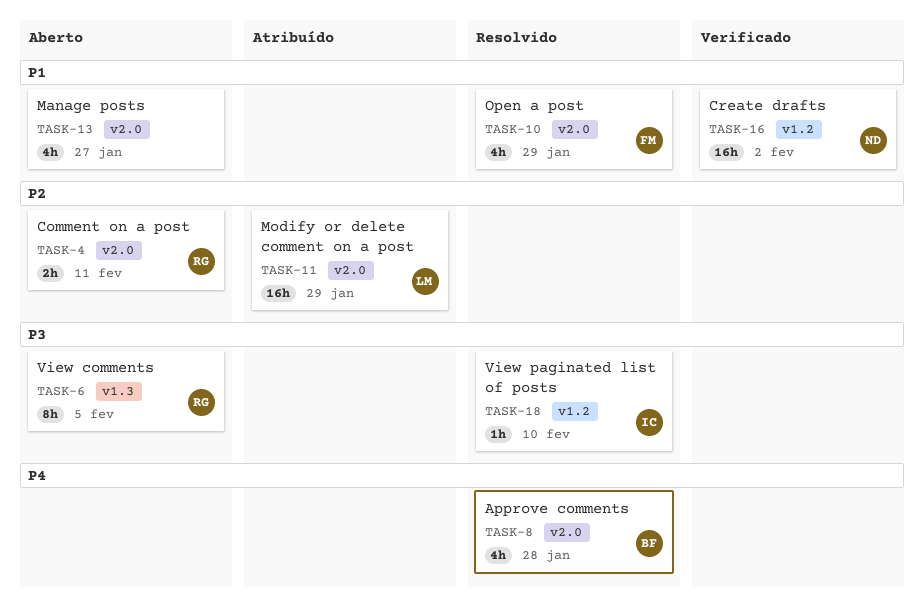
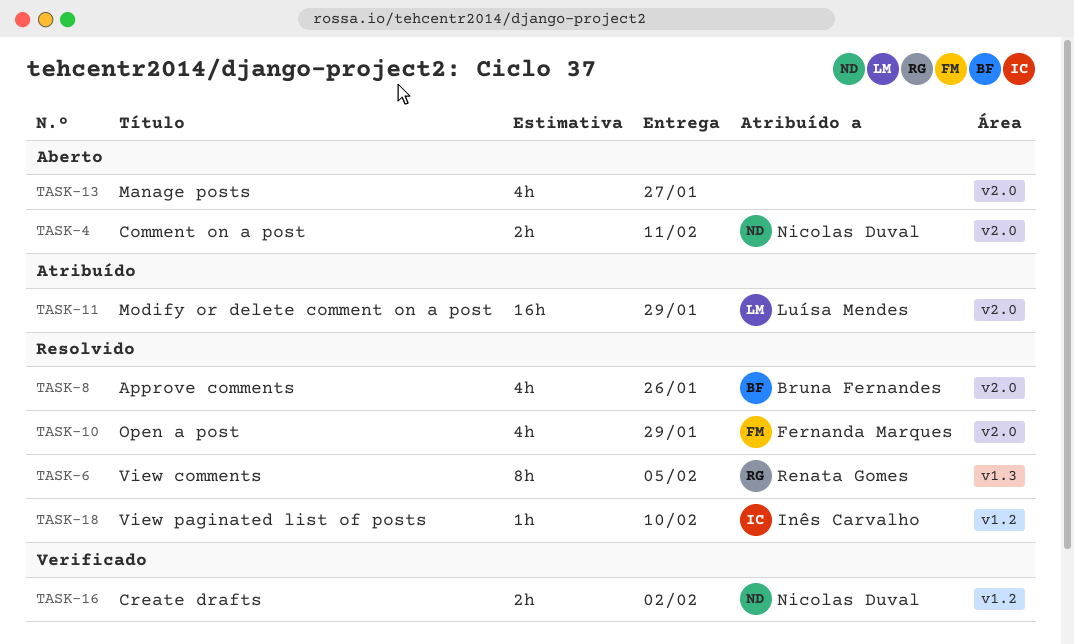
TASK-4, owner: Renata Gomes -> Nicolas Duval
TASK-6, status: Aberto -> Resolvido
TASK-8, due: Jan 28 -> Jan 26
TASK-16, estimate: 16h -> 2h

